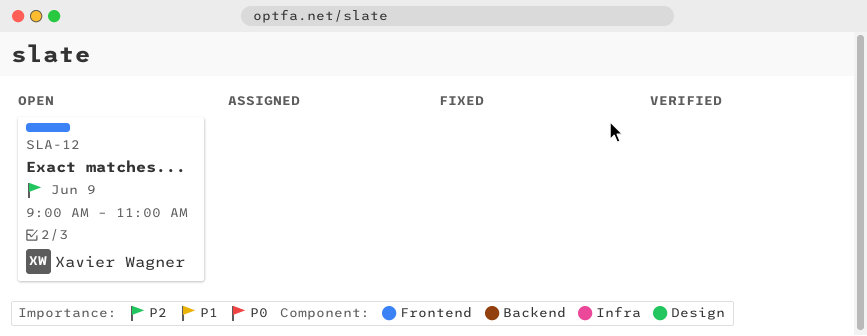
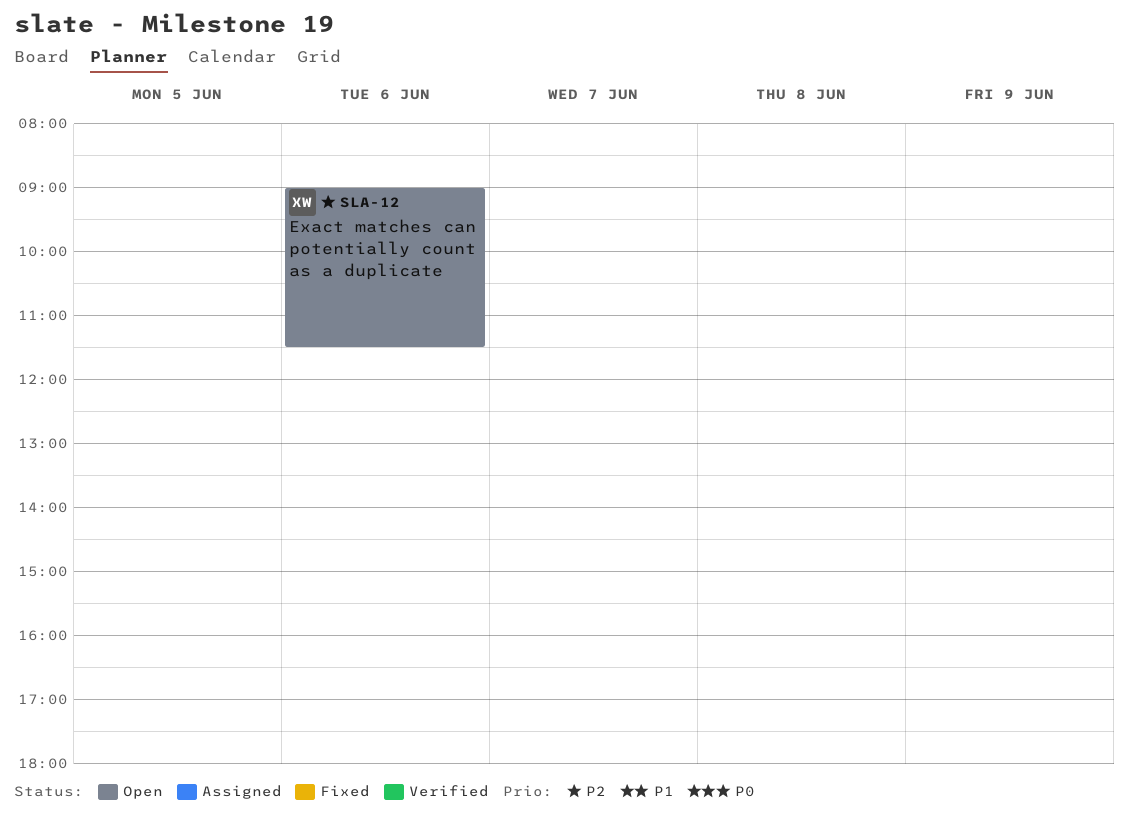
SLA-12, day: Jun 9 -> Jun 6
SLA-12, ends: 11:00 -> 11:30

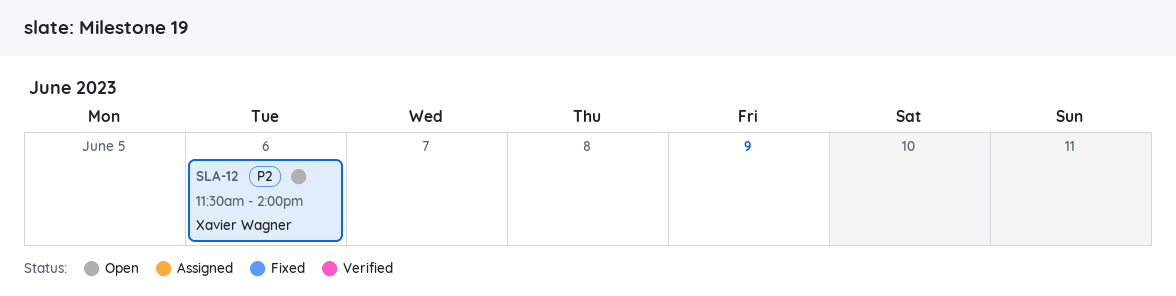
SLA-12, begins: 09:00 -> 11:30
SLA-12, ends: 11:30 -> 14:00

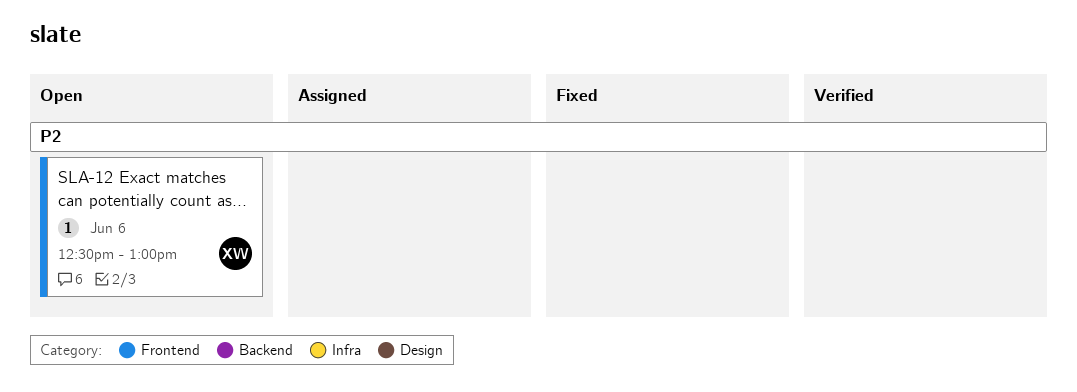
SLA-12, begins: 11:30 -> 12:30
SLA-12, ends: 14:00 -> 13:00

